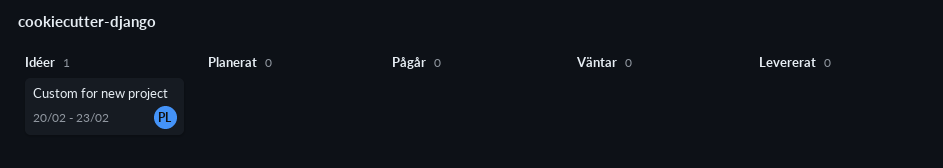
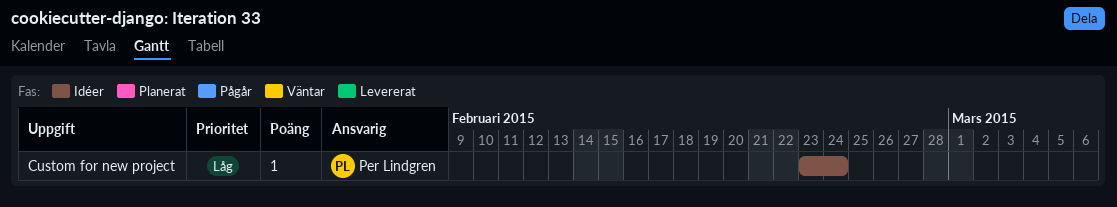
Custom for new project, start: Feb 20 -> Feb 23
Custom for new project, due: Feb 23 -> Feb 24

